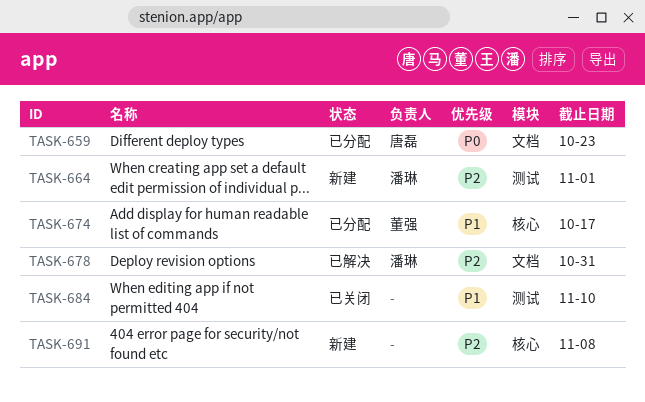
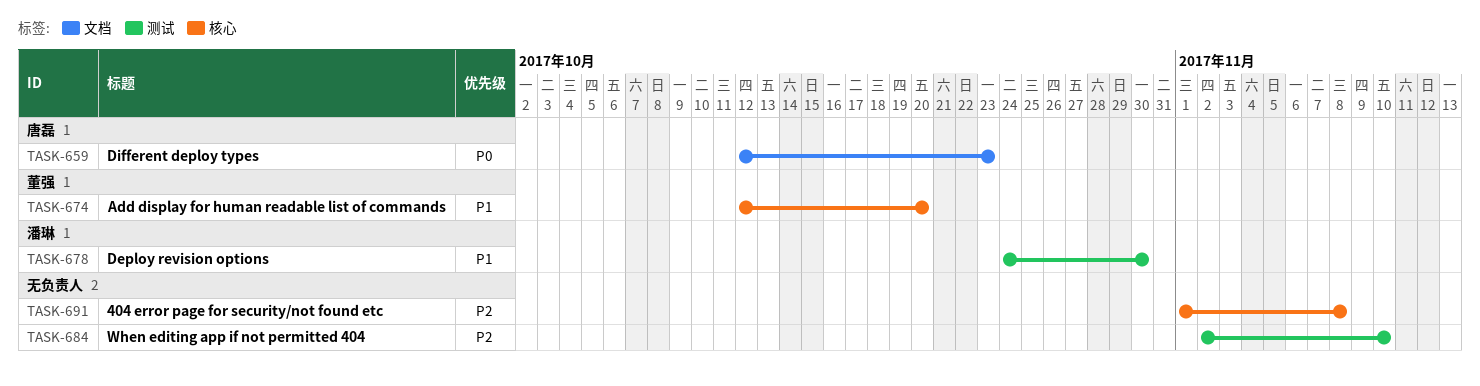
TASK-664: present -> none
TASK-674, due: Oct 17 -> Oct 20
TASK-678, priority: P2 -> P1
TASK-678, label: 文档 -> 测试
TASK-678, due: Oct 31 -> Oct 30
TASK-684, priority: P1 -> P2

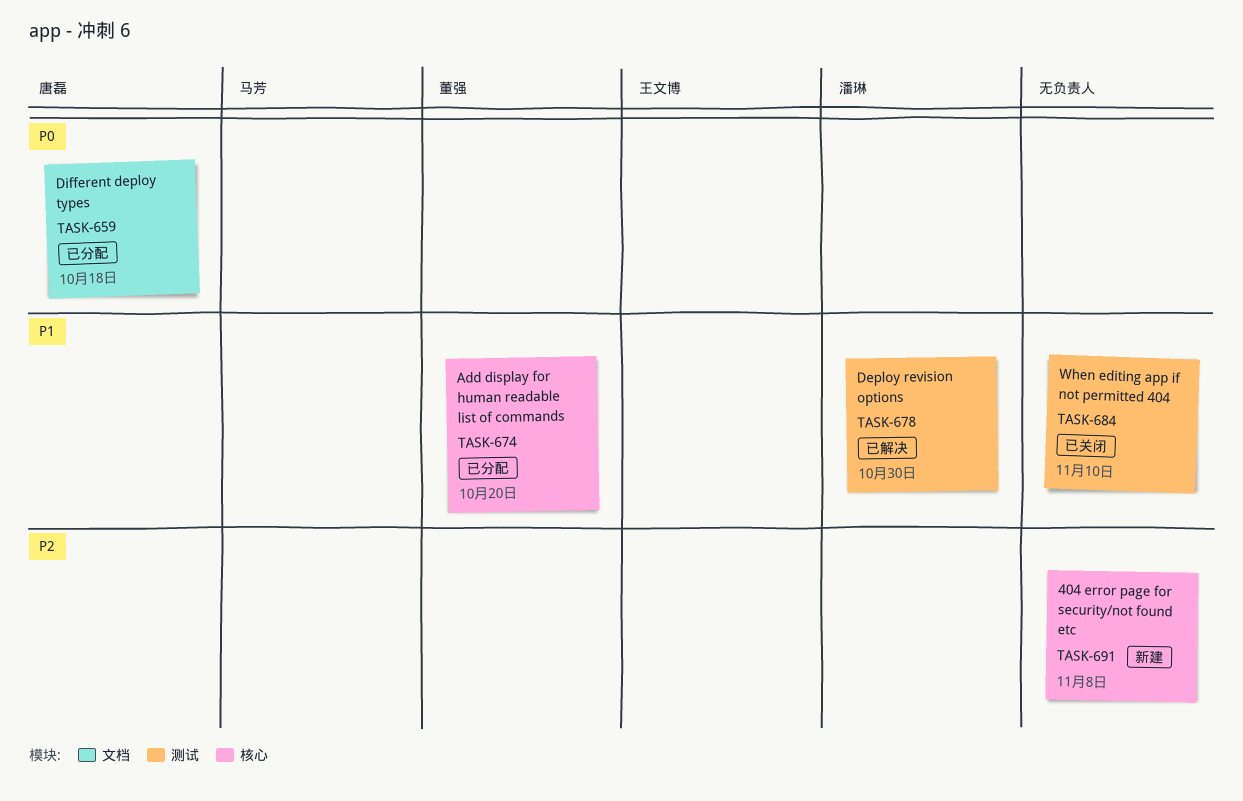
TASK-659, due: Oct 23 -> Oct 18
TASK-684, priority: P2 -> P1

